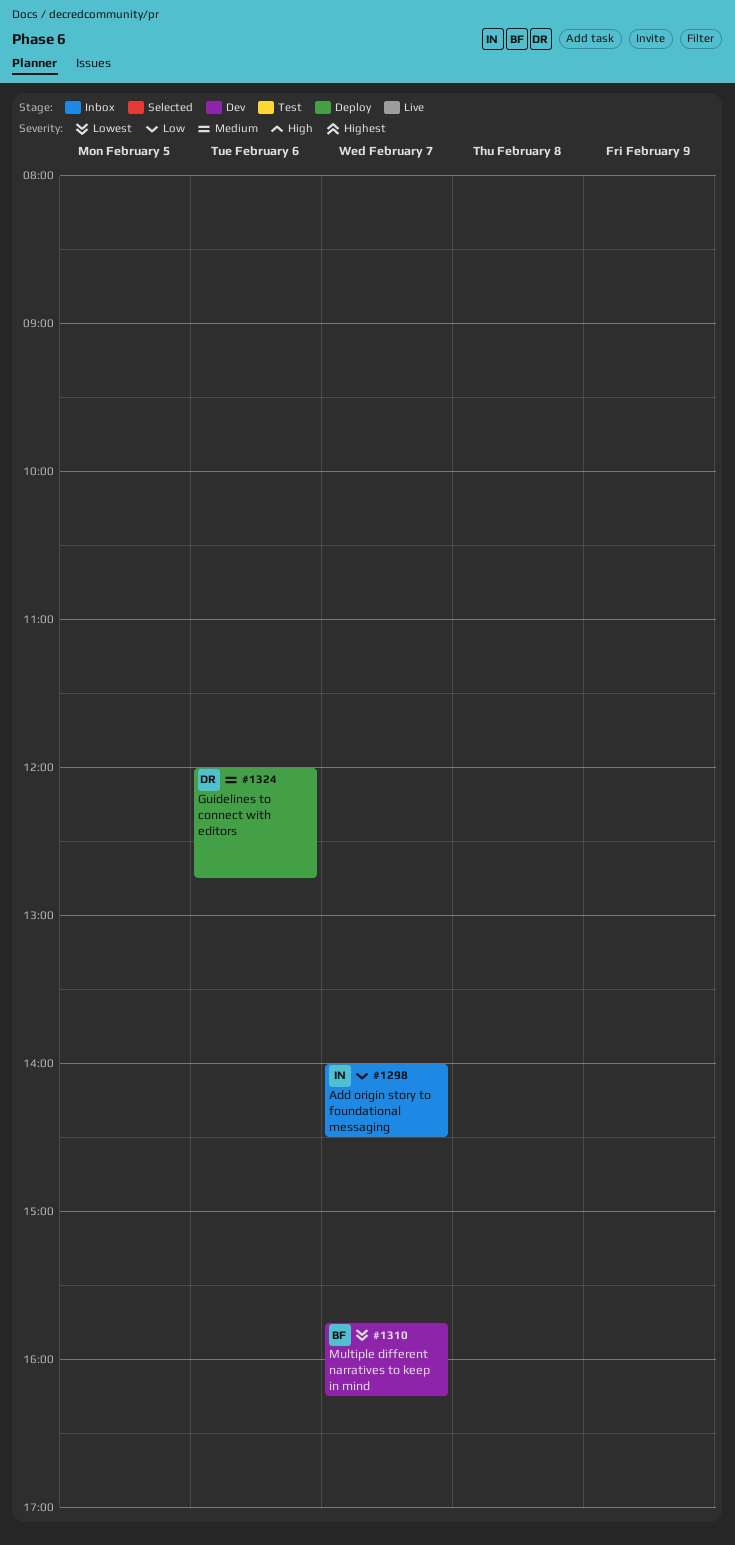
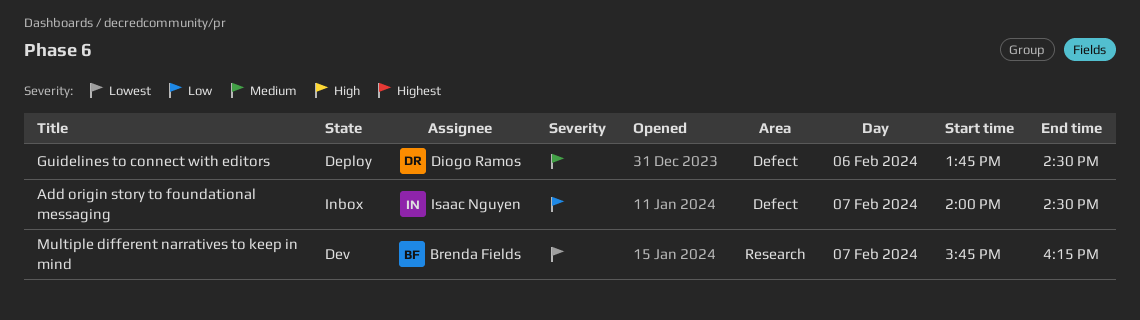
Guidelines to connect with editors, begins: 12:00 -> 13:45
Guidelines to connect with editors, ends: 12:45 -> 14:30

